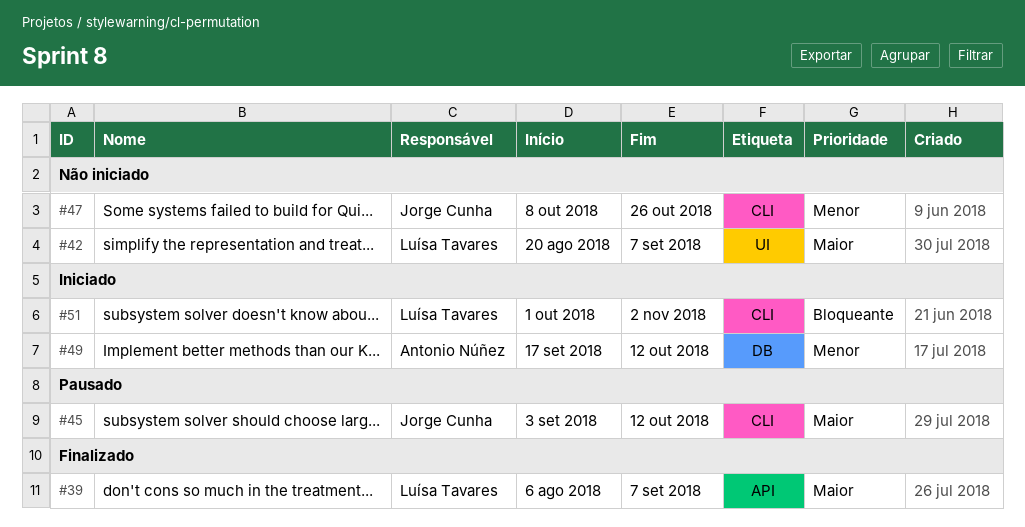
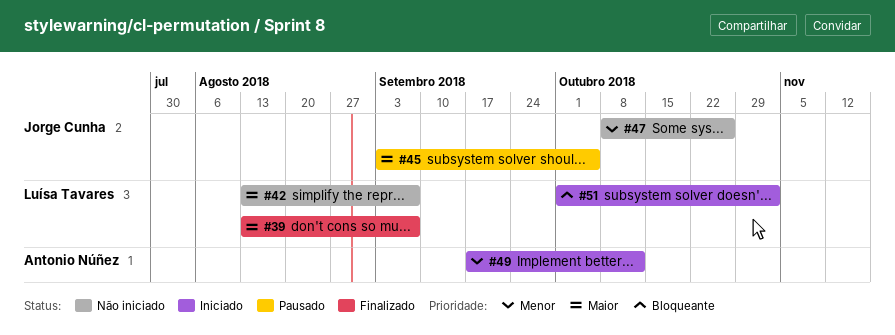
#39, start: Aug 6 -> Aug 13
#42, start: Aug 20 -> Aug 13
#45, due: Oct 12 -> Oct 5

